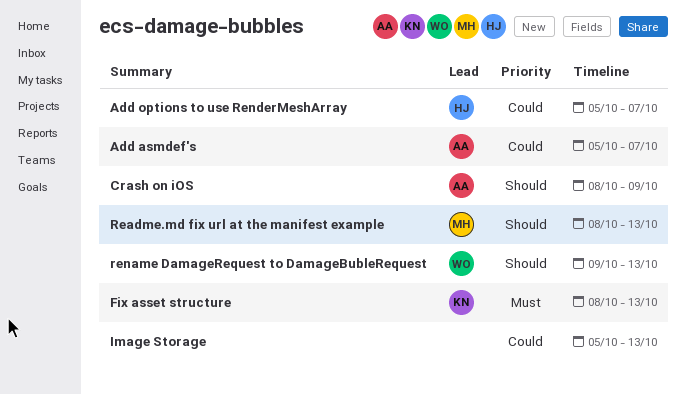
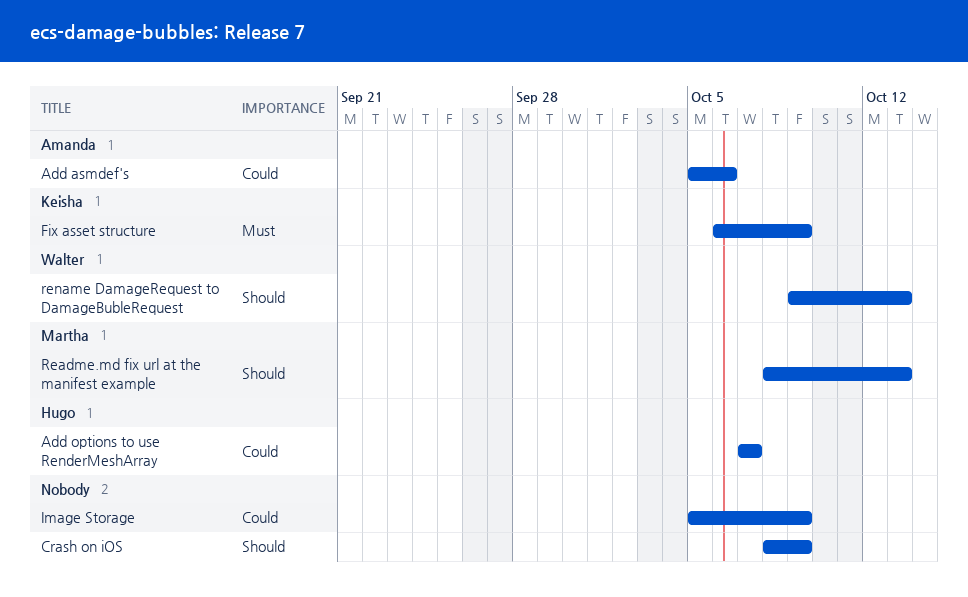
Add asmdef's, due: Oct 7 -> Oct 6
Add options to use RenderMeshArray, start: Oct 5 -> Oct 7
Crash on iOS, owner: Amanda -> none
Fix asset structure, start: Oct 8 -> Oct 6
Fix asset structure, due: Oct 13 -> Oct 9
Image Storage, due: Oct 13 -> Oct 9

